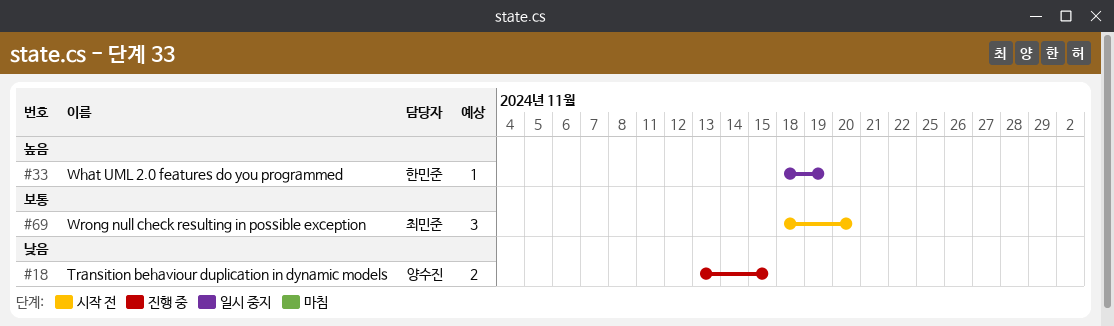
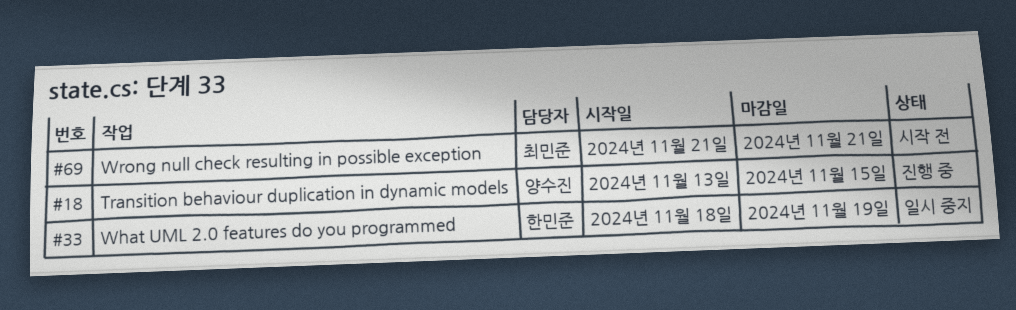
#69, start: Nov 18 -> Nov 21
#69, due: Nov 20 -> Nov 21

